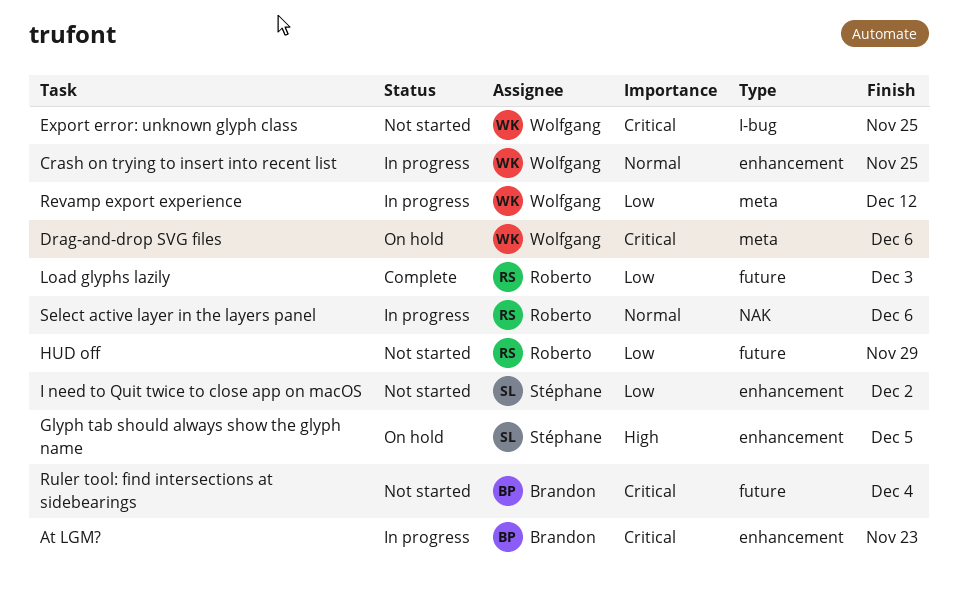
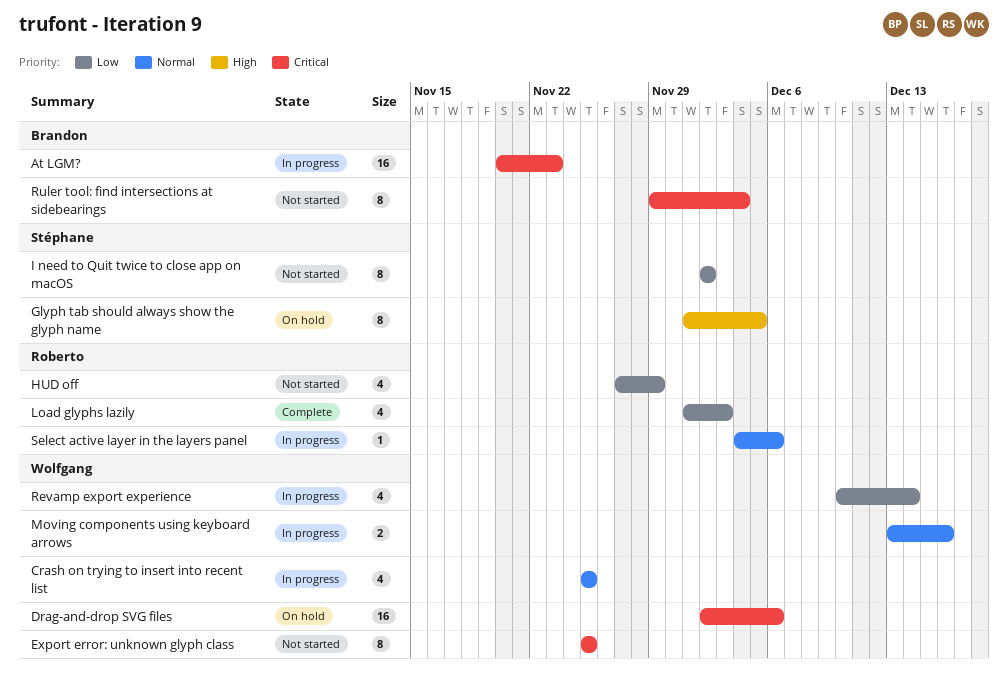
Moving components using keyboard arrows: none -> present
Revamp export experience, due: Dec 12 -> Dec 14

